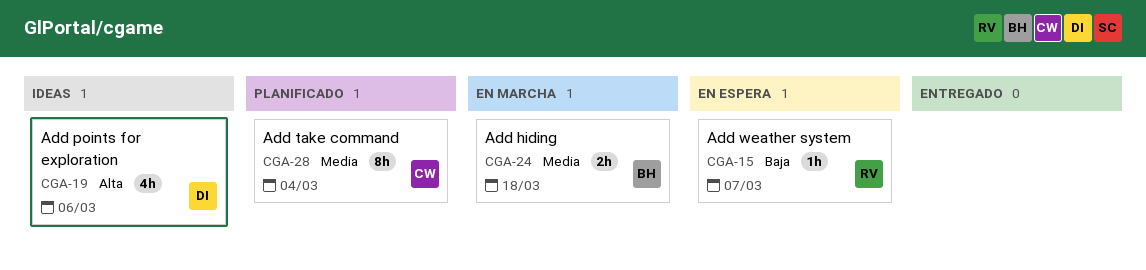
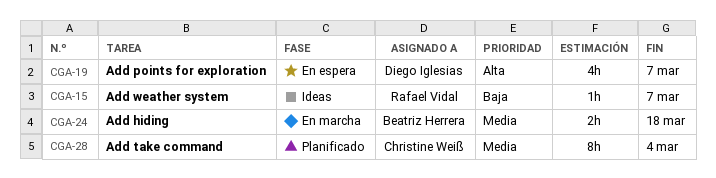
CGA-15, status: En espera -> Ideas
CGA-19, status: Ideas -> En espera
CGA-19, due: Mar 6 -> Mar 7

